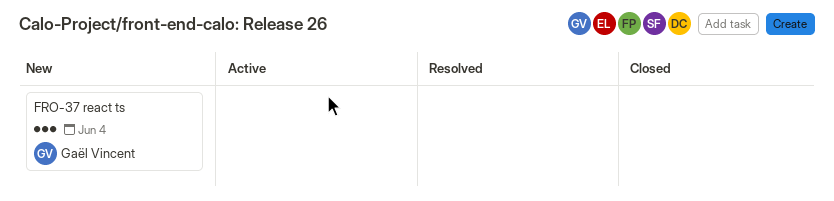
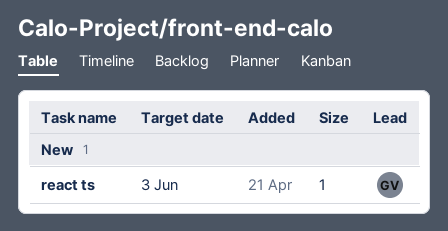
react ts, estimate: 3 -> 1
react ts, due: Jun 4 -> Jun 3

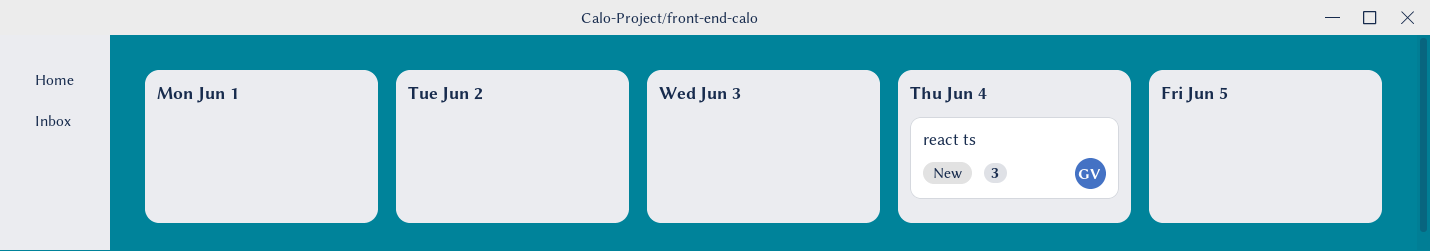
react ts, estimate: 1 -> 3
react ts, due: Jun 3 -> Jun 4

